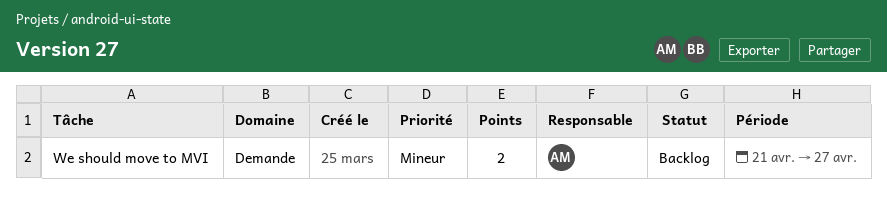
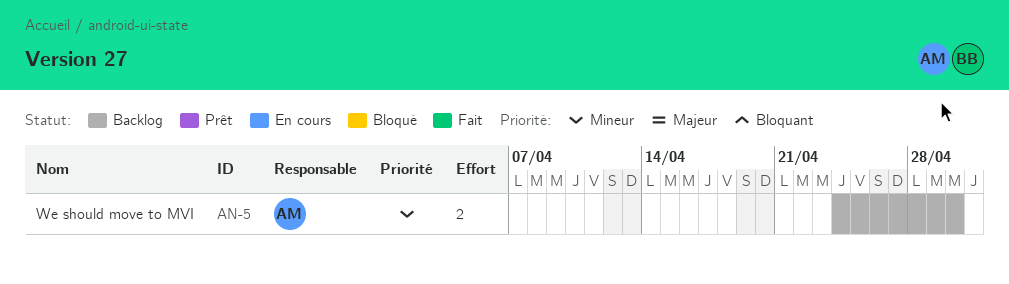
We should move to MVI, start: Apr 21 -> Apr 24
We should move to MVI, due: Apr 27 -> Apr 30

